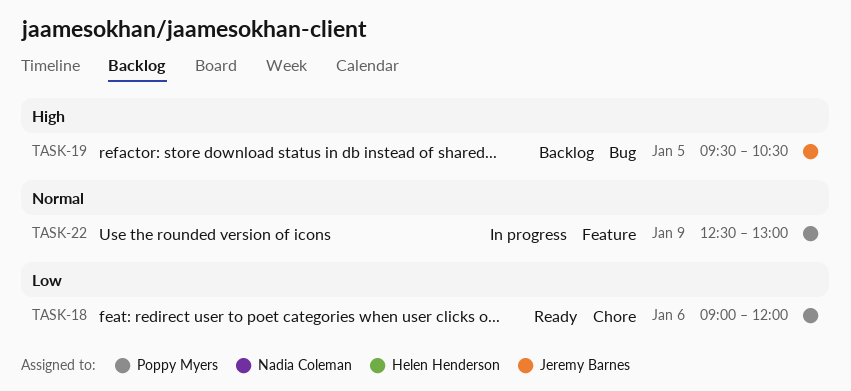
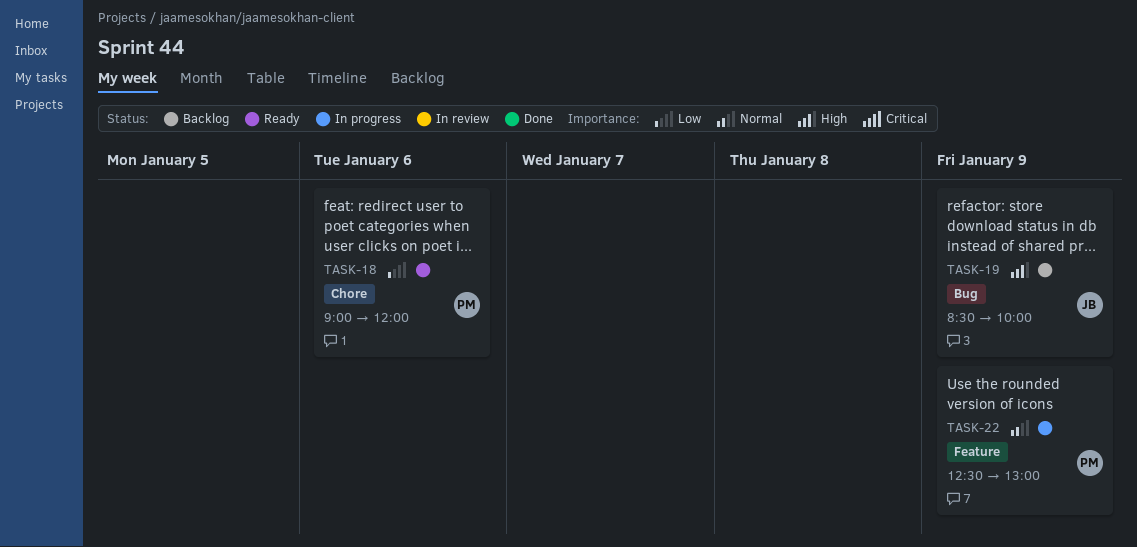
TASK-19, day: Jan 5 -> Jan 9
TASK-19, begins: 09:30 -> 08:30
TASK-19, ends: 10:30 -> 10:00

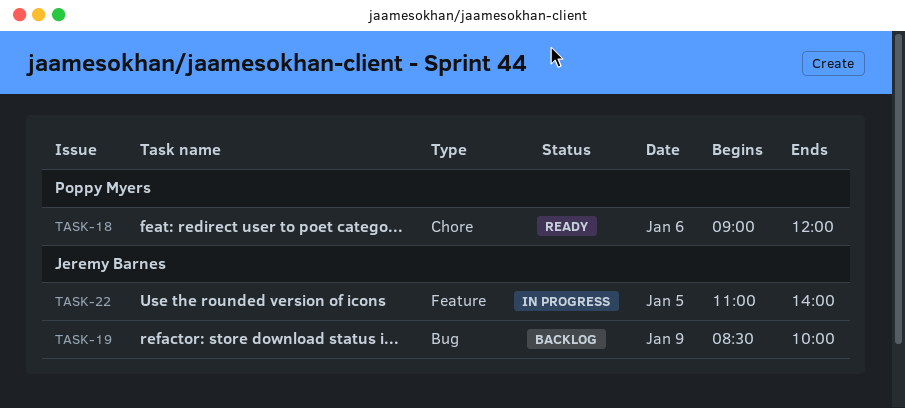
TASK-22, owner: Poppy Myers -> Jeremy Barnes
TASK-22, day: Jan 9 -> Jan 5
TASK-22, begins: 12:30 -> 11:00
TASK-22, ends: 13:00 -> 14:00

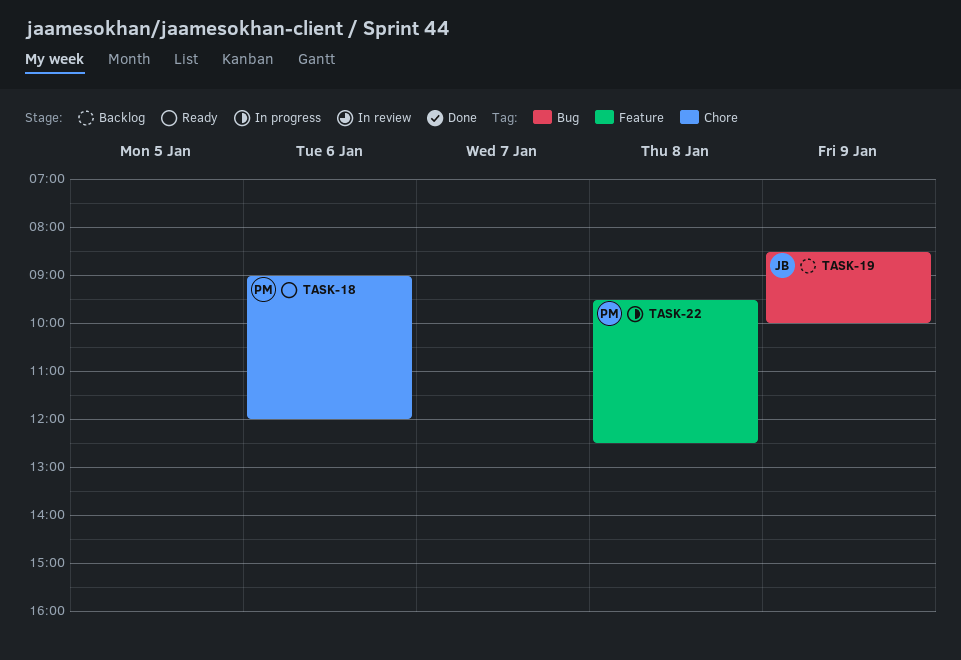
TASK-22, owner: Jeremy Barnes -> Poppy Myers
TASK-22, day: Jan 5 -> Jan 8
TASK-22, begins: 11:00 -> 09:30
TASK-22, ends: 14:00 -> 12:30

